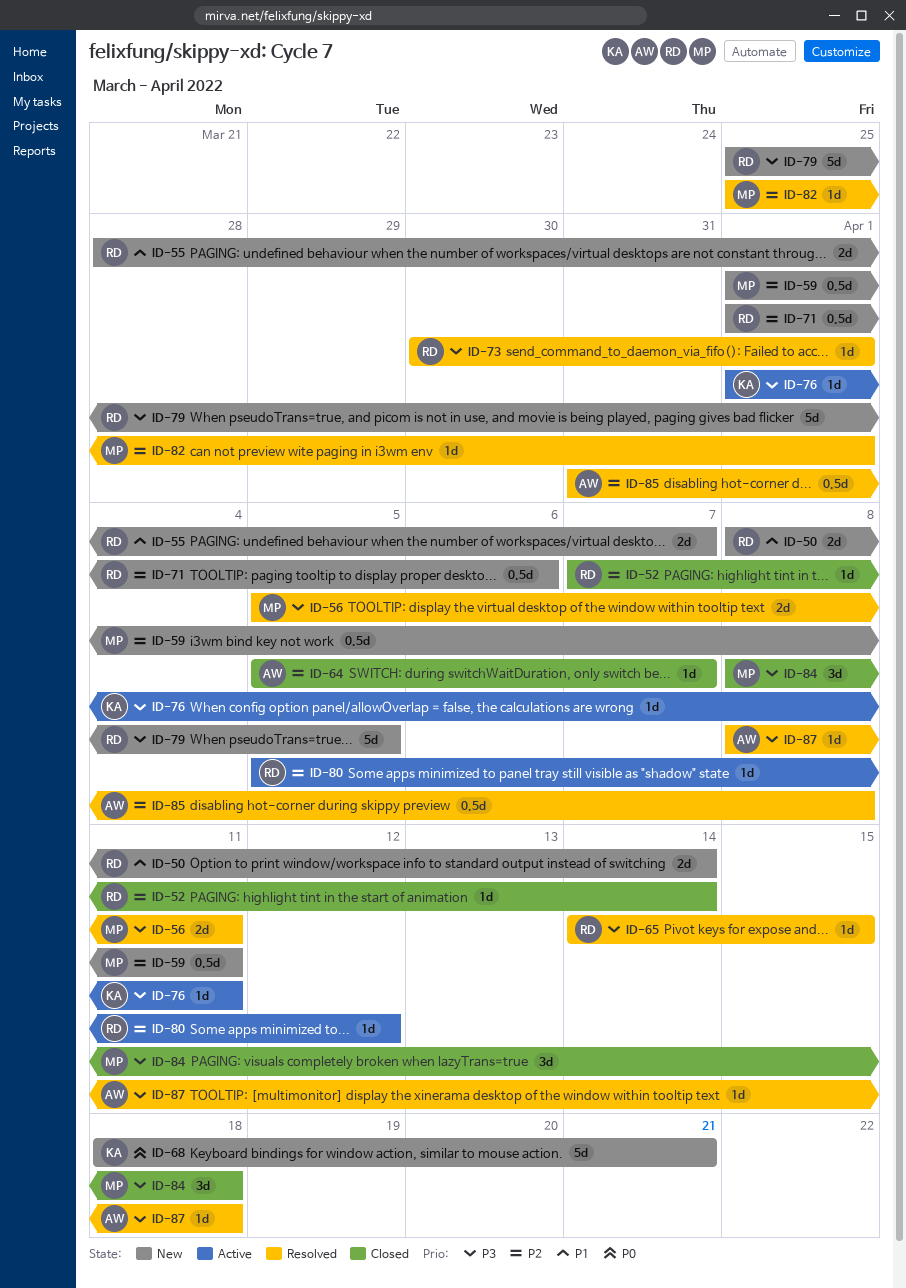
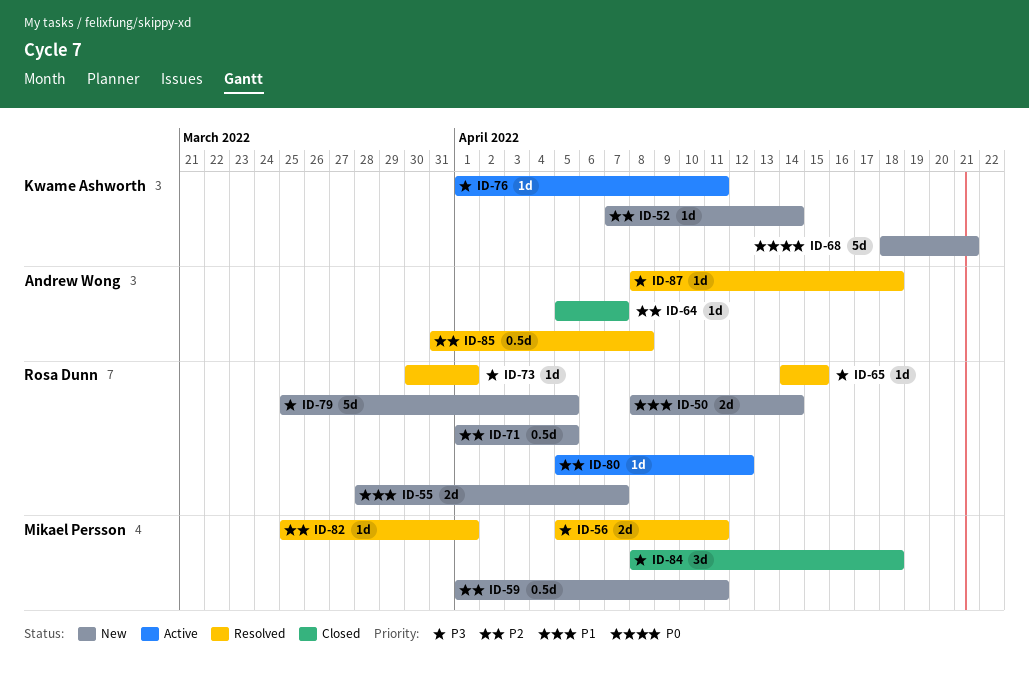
ID-52, status: Closed -> New
ID-52, owner: Rosa Dunn -> Kwame Ashworth
ID-71, due: Apr 6 -> Apr 5

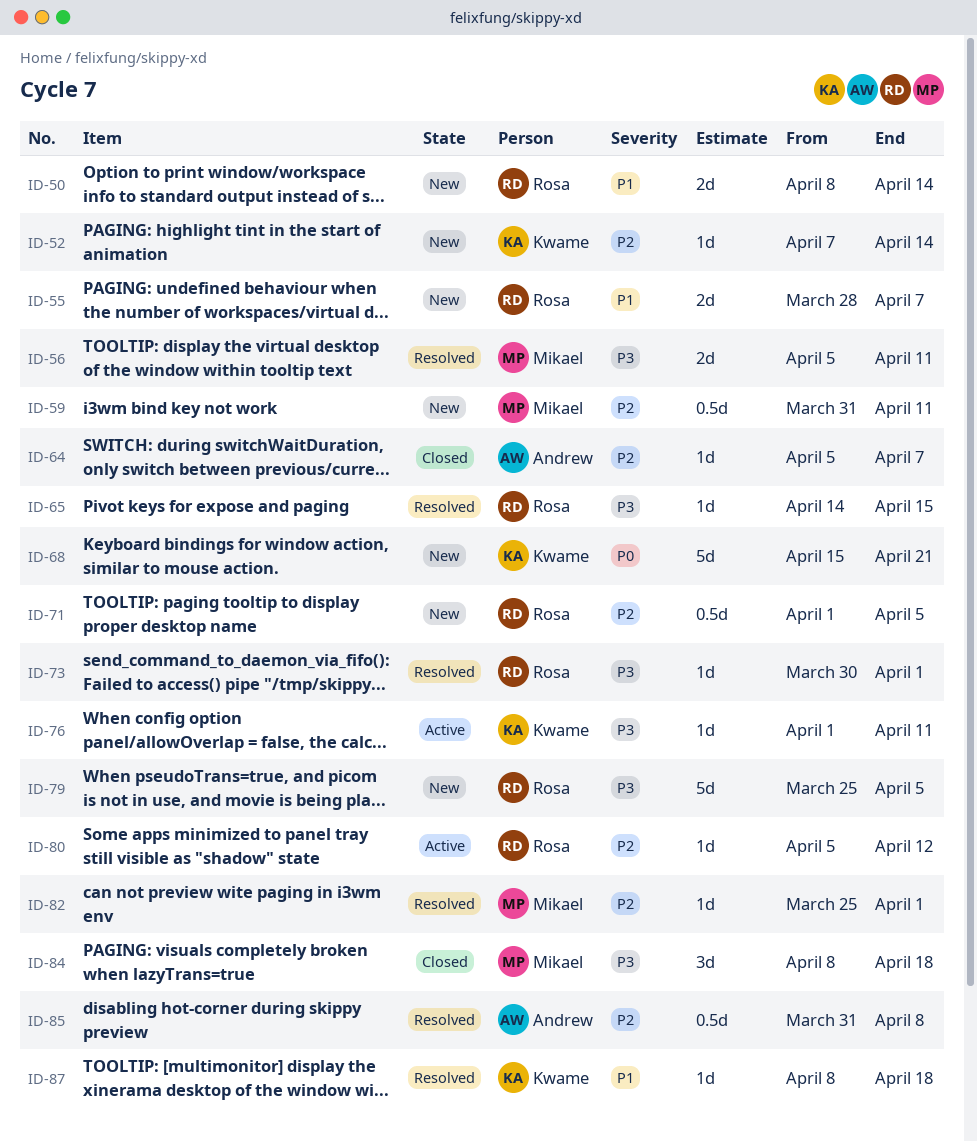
ID-59, start: Apr 1 -> Mar 31
ID-68, start: Apr 18 -> Apr 15
ID-87, owner: Andrew Wong -> Kwame Ashworth
ID-87, priority: P3 -> P1

